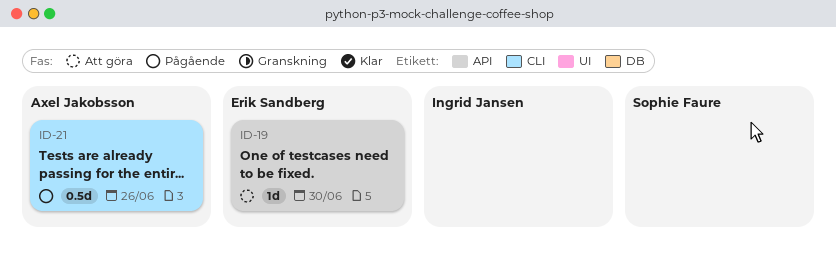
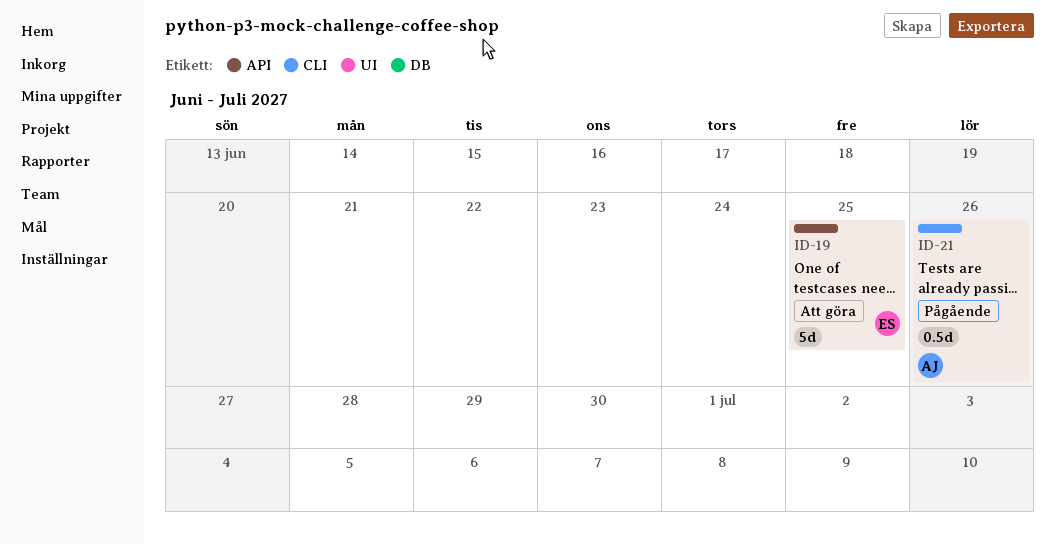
ID-19, estimate: 1d -> 5d
ID-19, due: Jun 30 -> Jun 25

